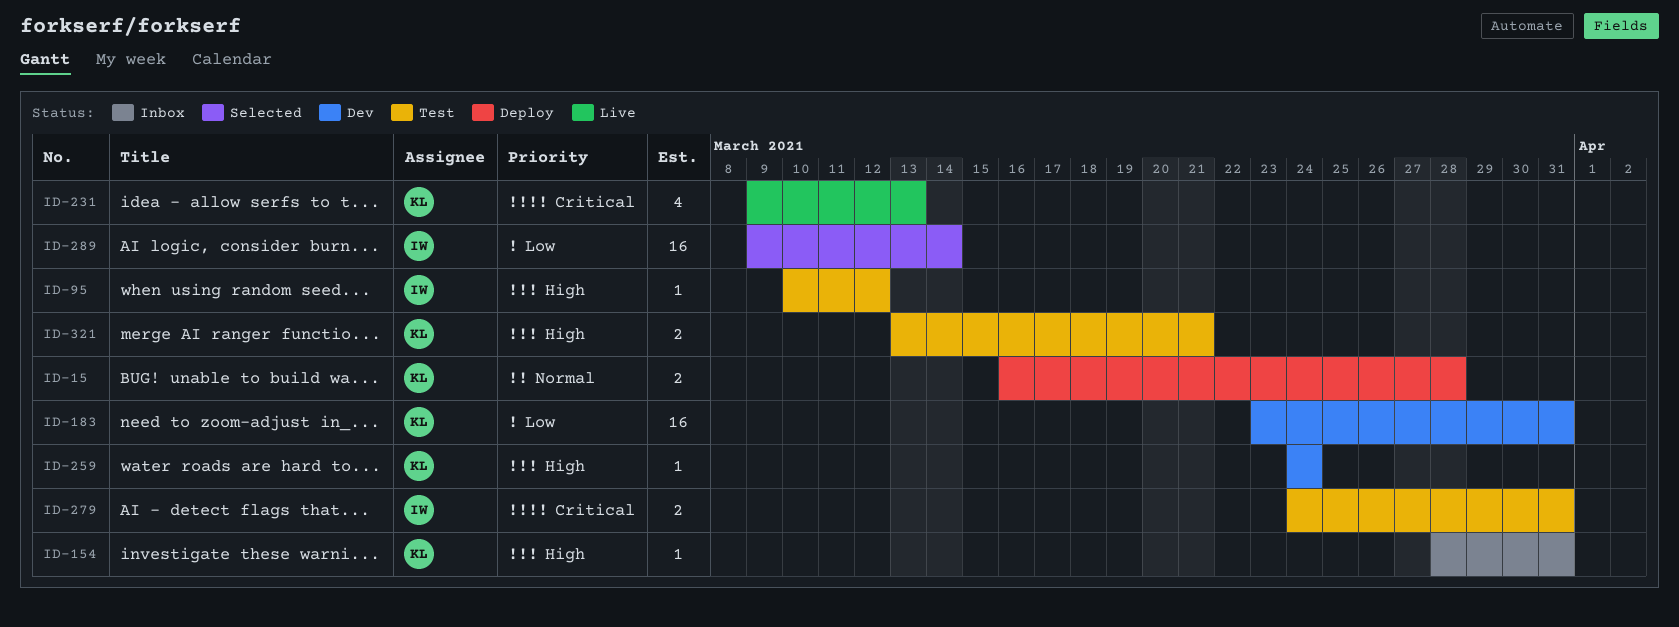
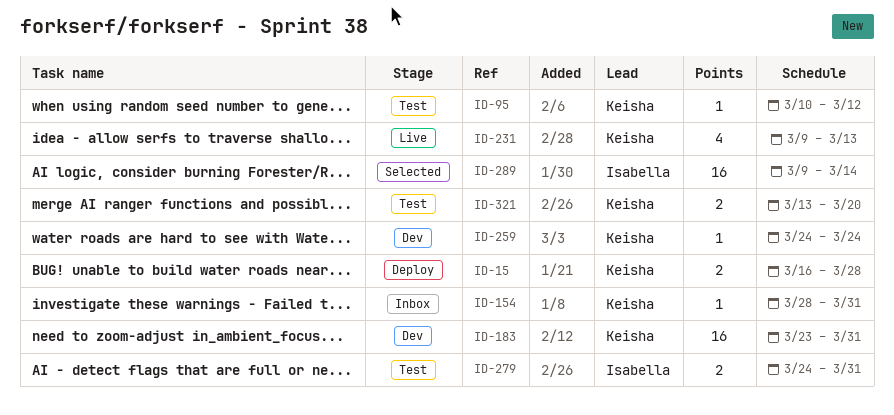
ID-95, owner: Isabella -> Keisha
ID-321, due: Mar 21 -> Mar 20

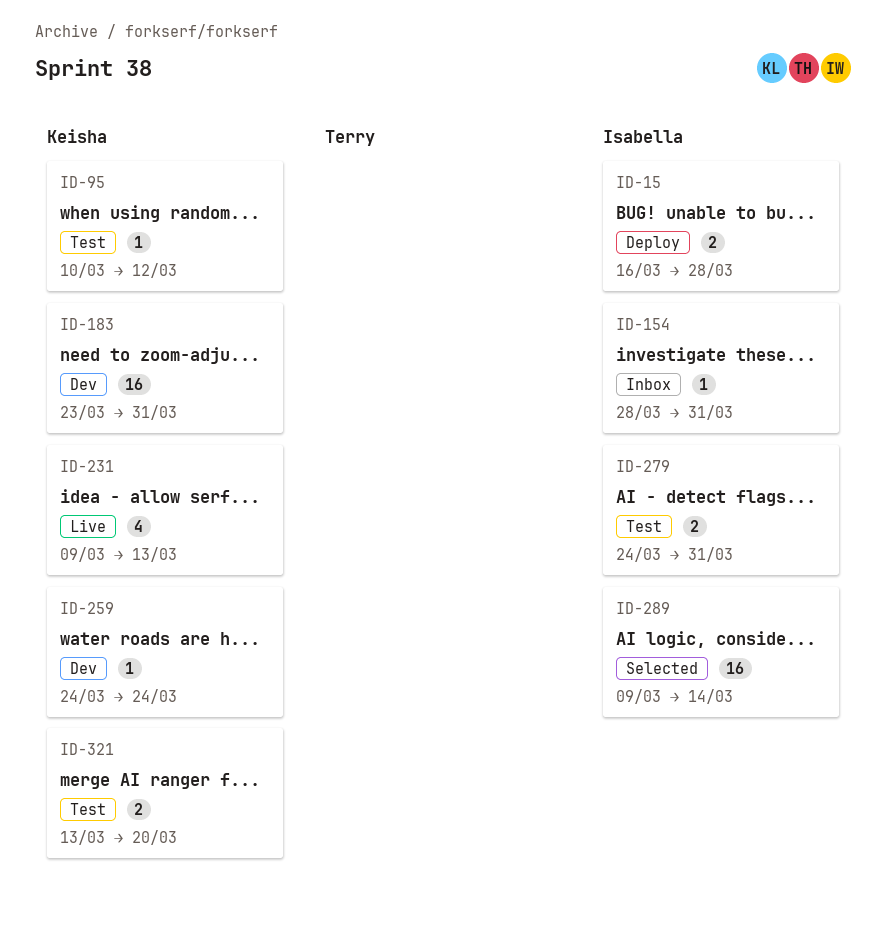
ID-15, owner: Keisha -> Isabella
ID-154, owner: Keisha -> Isabella

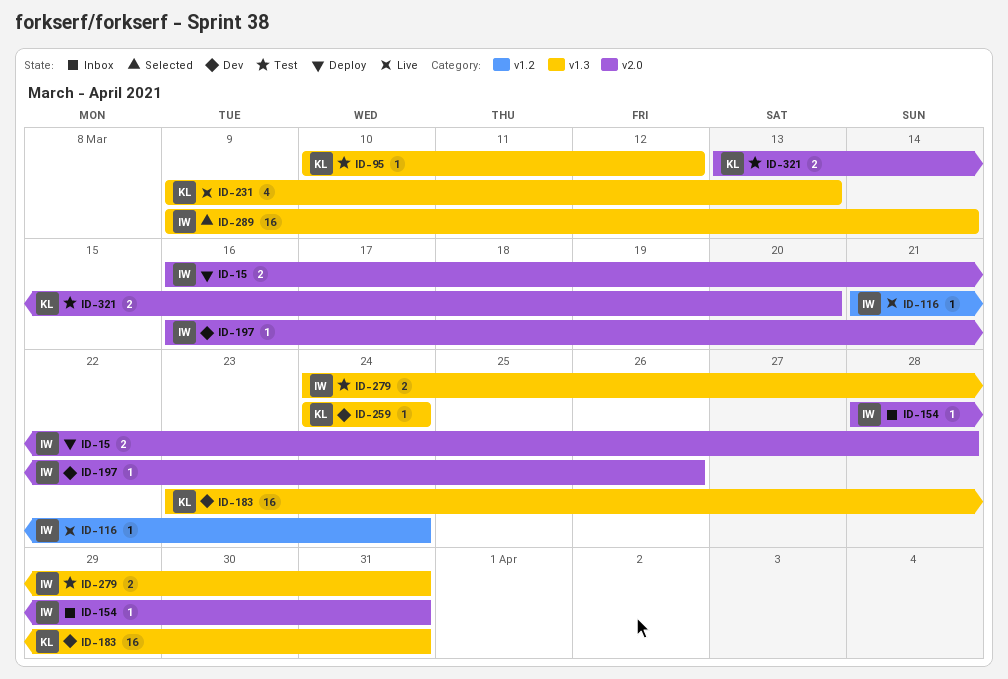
ID-116: none -> present
ID-197: none -> present

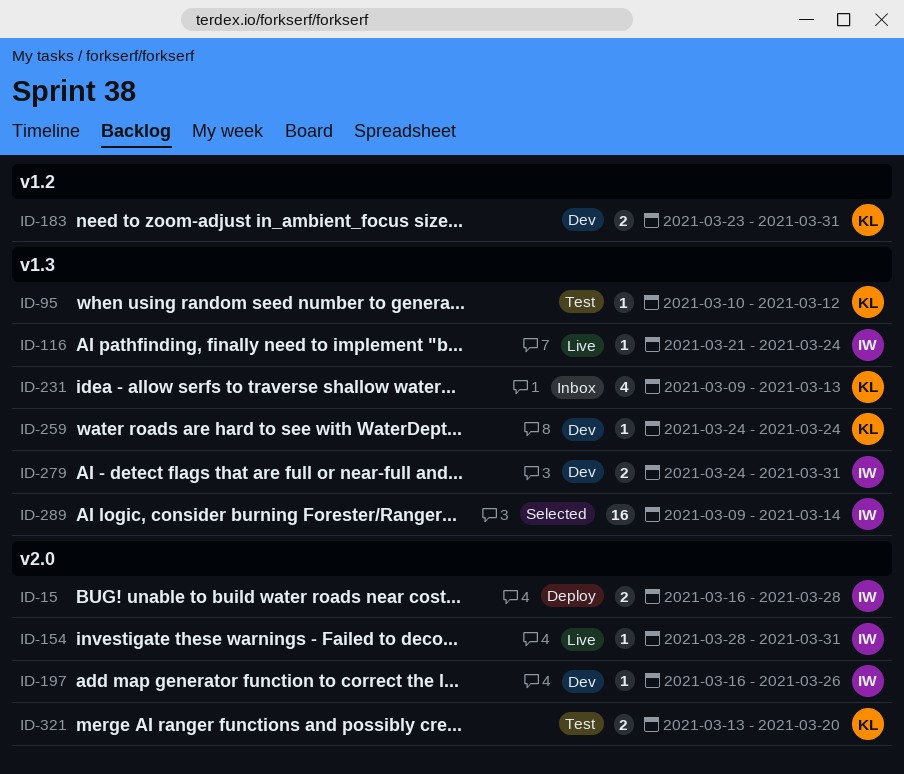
ID-116, label: v1.2 -> v1.3
ID-154, status: Inbox -> Live
ID-183, label: v1.3 -> v1.2
ID-183, estimate: 16 -> 2
ID-231, status: Live -> Inbox
ID-279, status: Test -> Dev

